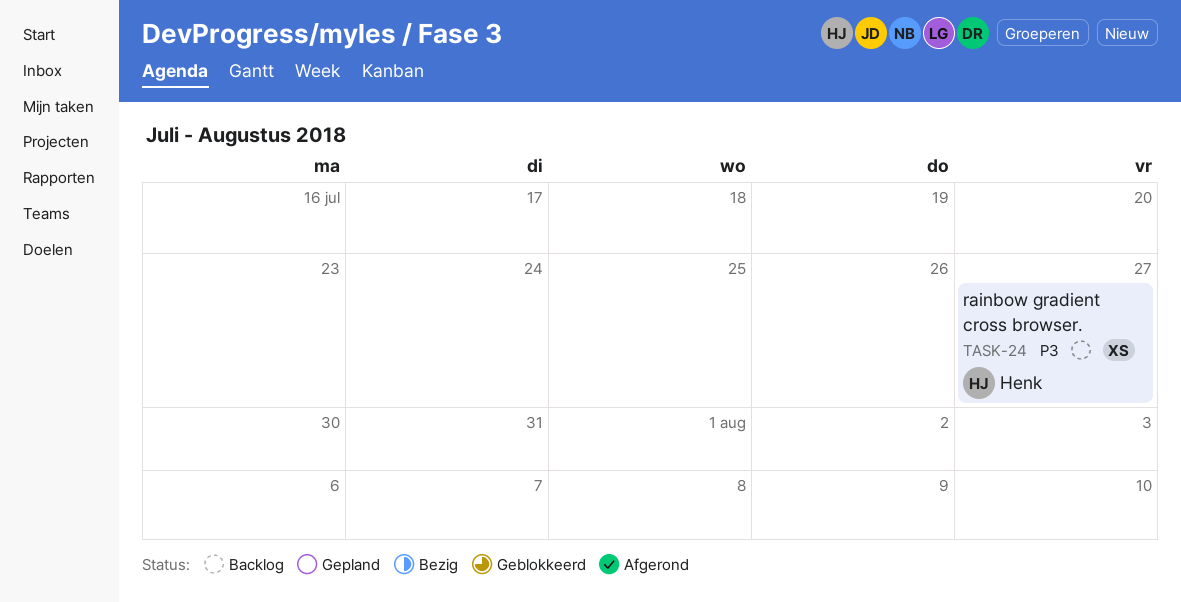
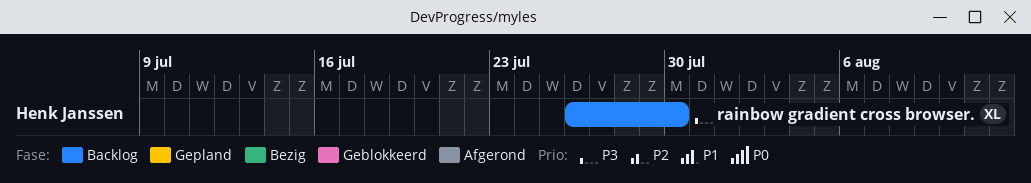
rainbow gradient cross browser., estimate: XS -> XL
rainbow gradient cross browser., due: Jul 27 -> Jul 30

